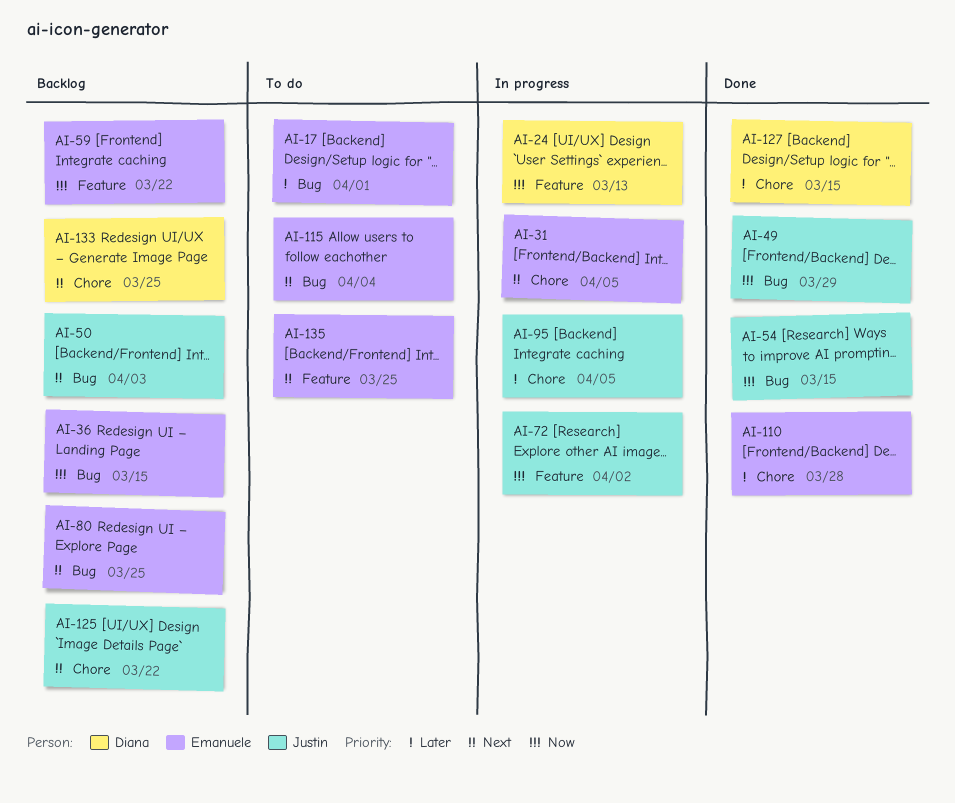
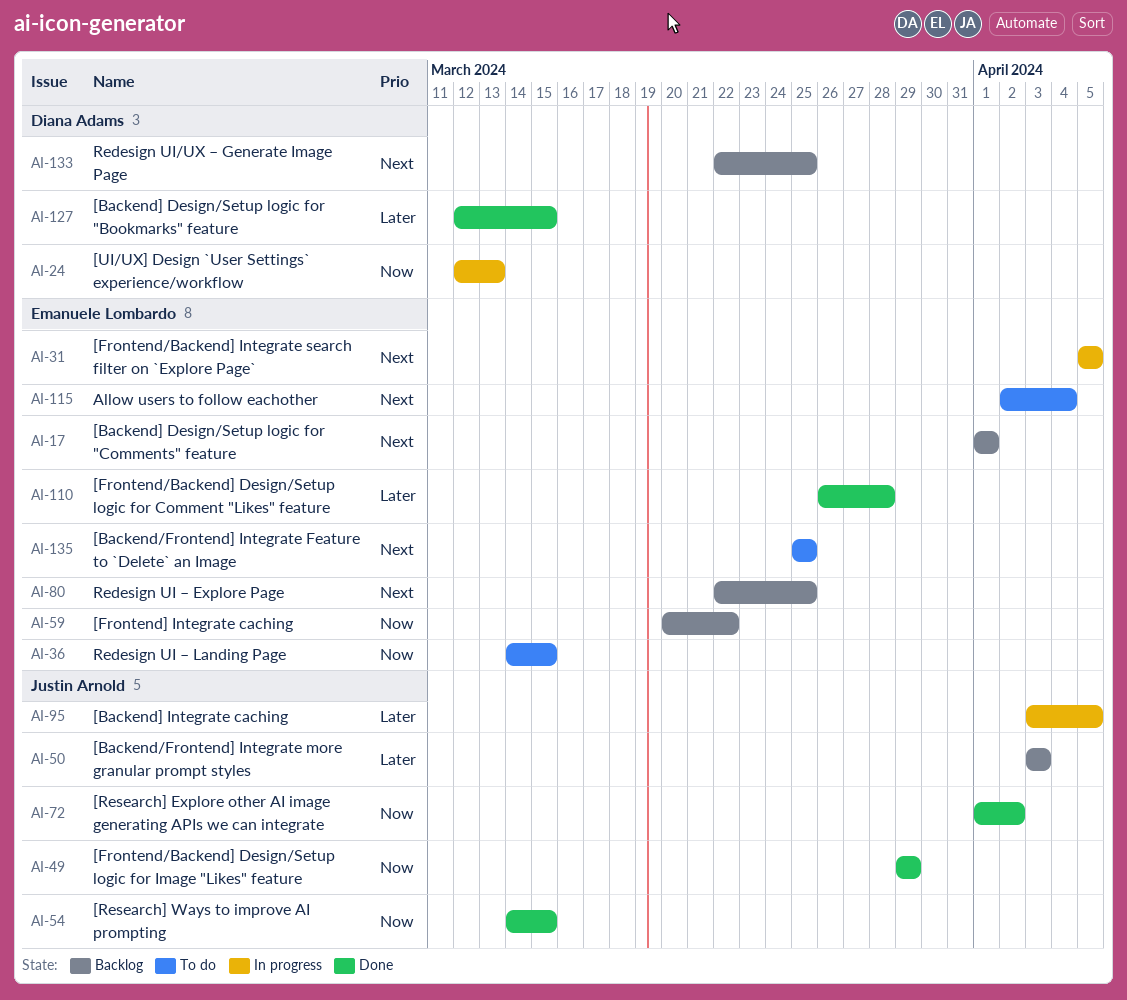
AI-17, status: To do -> Backlog
AI-17, priority: Later -> Next
AI-36, status: Backlog -> To do
AI-50, priority: Next -> Later
AI-72, status: In progress -> Done
AI-125: present -> none

